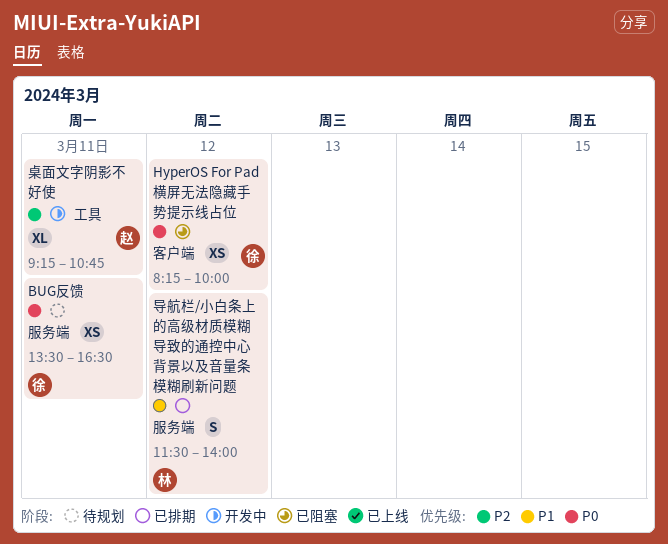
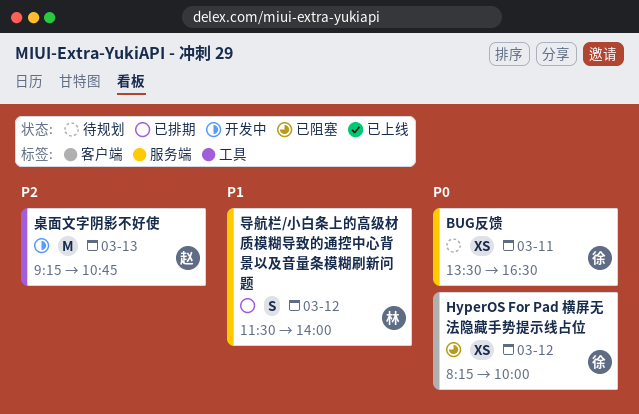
桌面文字阴影不好使, estimate: XL -> M
桌面文字阴影不好使, day: Mar 11 -> Mar 13

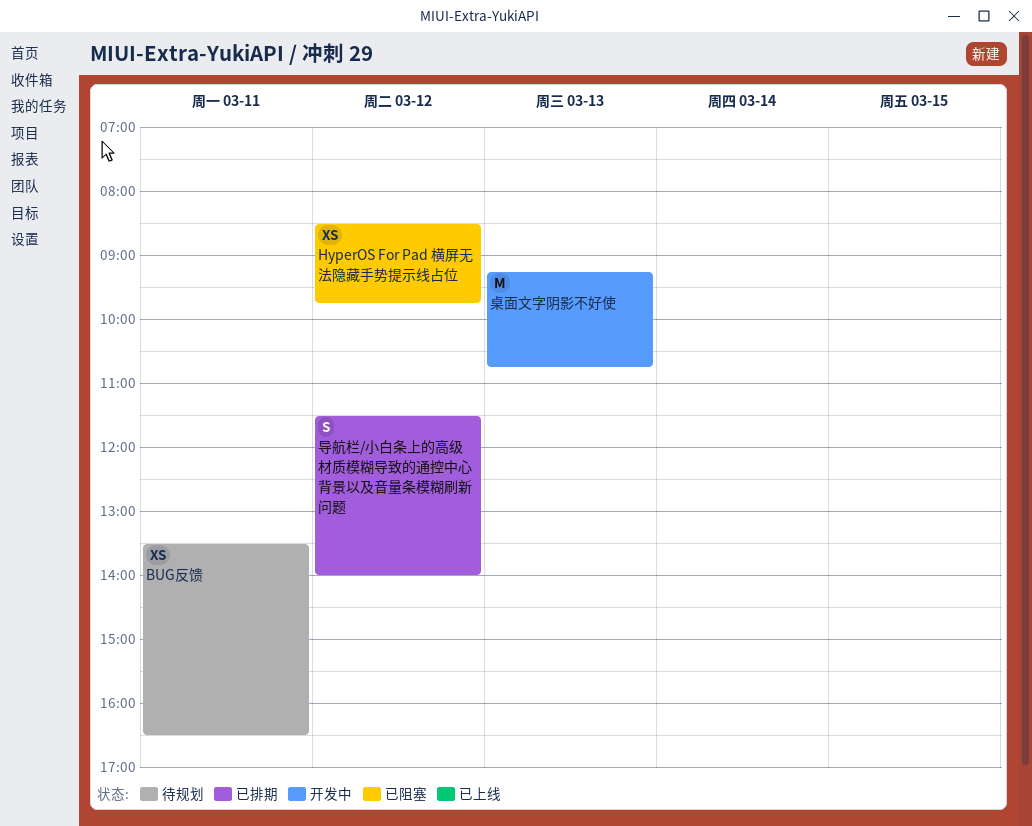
HyperOS For Pad 横屏无法隐藏手势提示线占位, begins: 08:15 -> 08:30
HyperOS For Pad 横屏无法隐藏手势提示线占位, ends: 10:00 -> 09:45

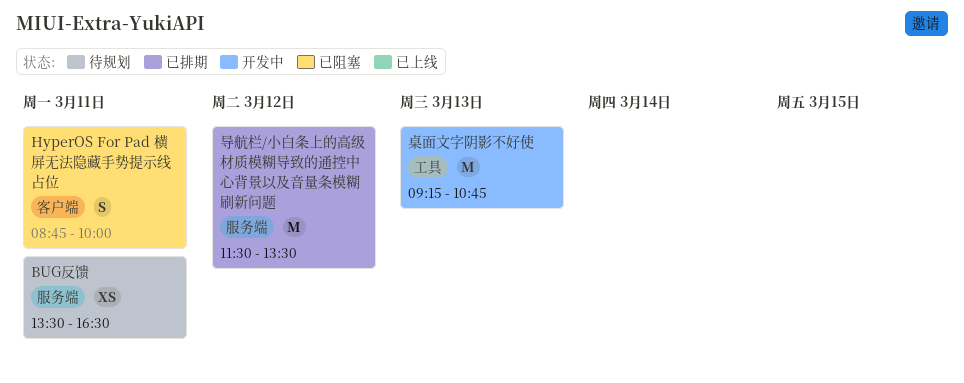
HyperOS For Pad 横屏无法隐藏手势提示线占位, estimate: XS -> S
HyperOS For Pad 横屏无法隐藏手势提示线占位, day: Mar 12 -> Mar 11
HyperOS For Pad 横屏无法隐藏手势提示线占位, begins: 08:30 -> 08:45
HyperOS For Pad 横屏无法隐藏手势提示线占位, ends: 09:45 -> 10:00
导航栏/小白条上的高级材质模糊导致的通控中心背景以及音量条模糊刷新问题, estimate: S -> M
导航栏/小白条上的高级材质模糊导致的通控中心背景以及音量条模糊刷新问题, ends: 14:00 -> 13:30

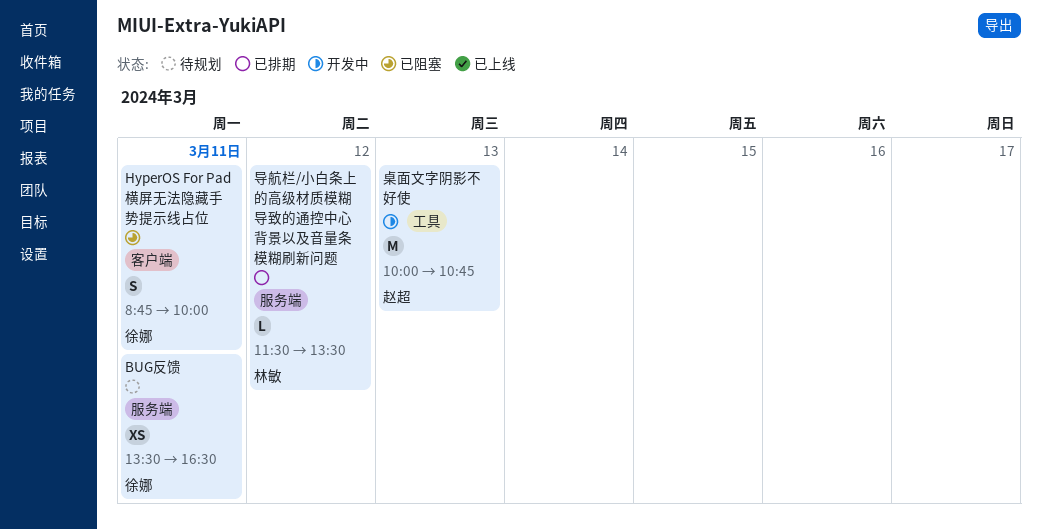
导航栏/小白条上的高级材质模糊导致的通控中心背景以及音量条模糊刷新问题, estimate: M -> L
桌面文字阴影不好使, begins: 09:15 -> 10:00

